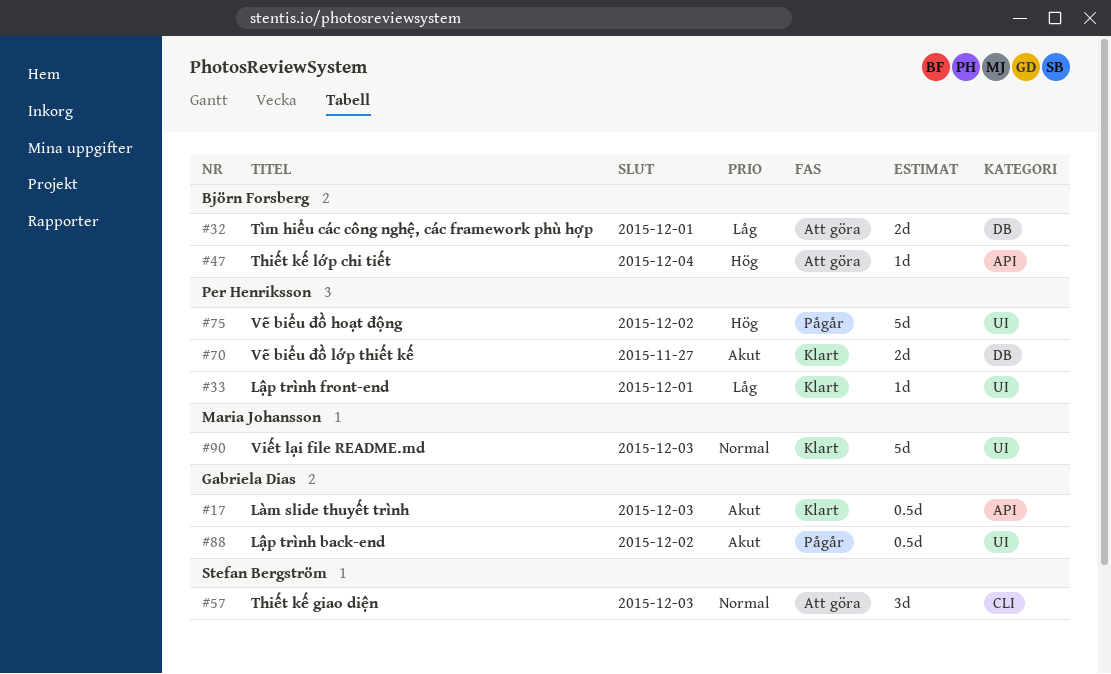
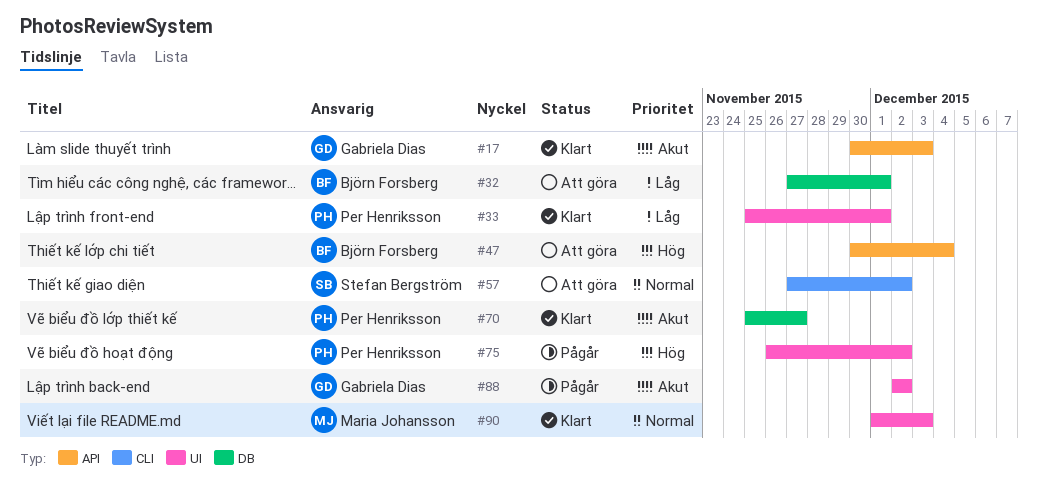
#57, due: Dec 3 -> Dec 2

